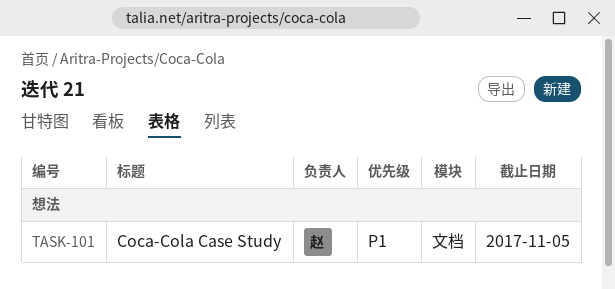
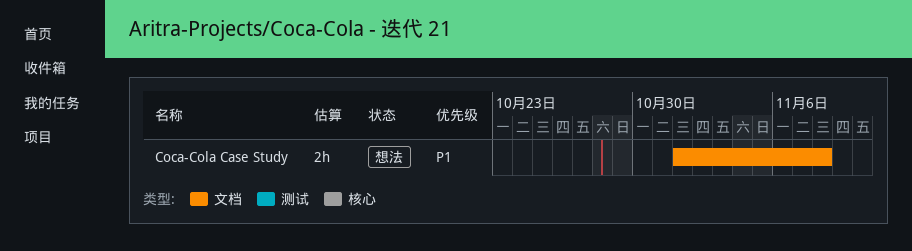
Coca-Cola Case Study, due: Nov 5 -> Nov 8

